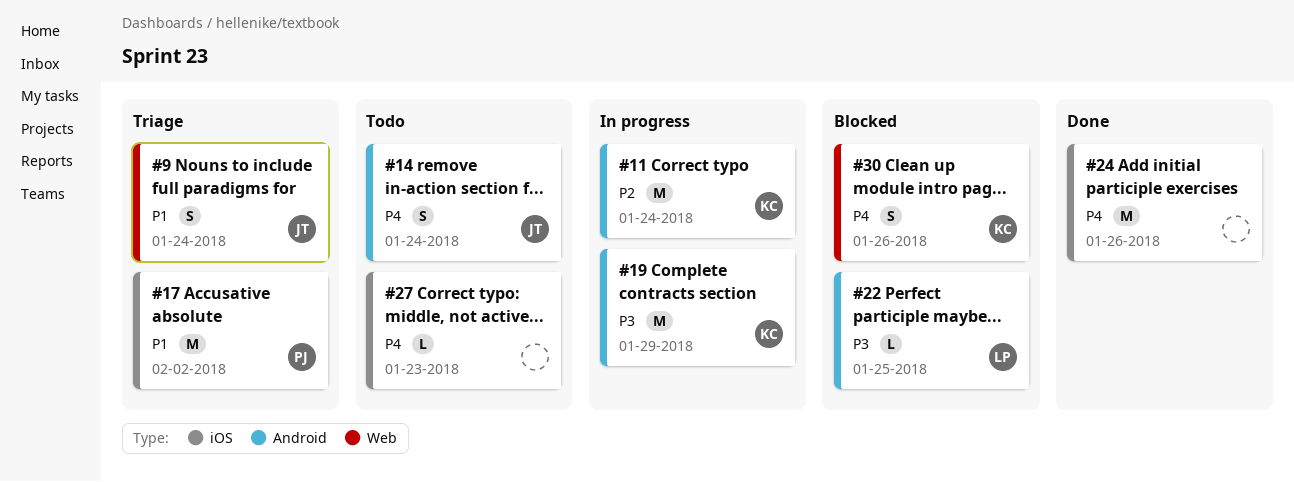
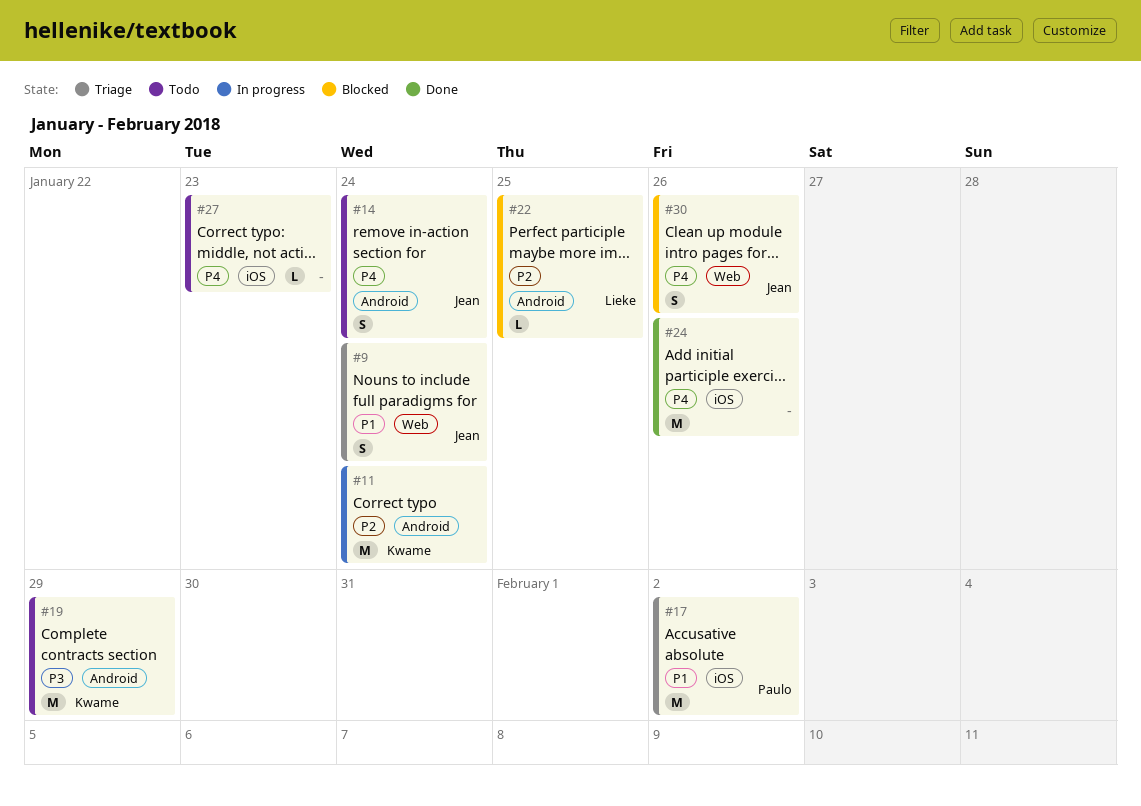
#19, status: In progress -> Todo
#22, priority: P3 -> P2
#30, owner: Kwame -> Jean

